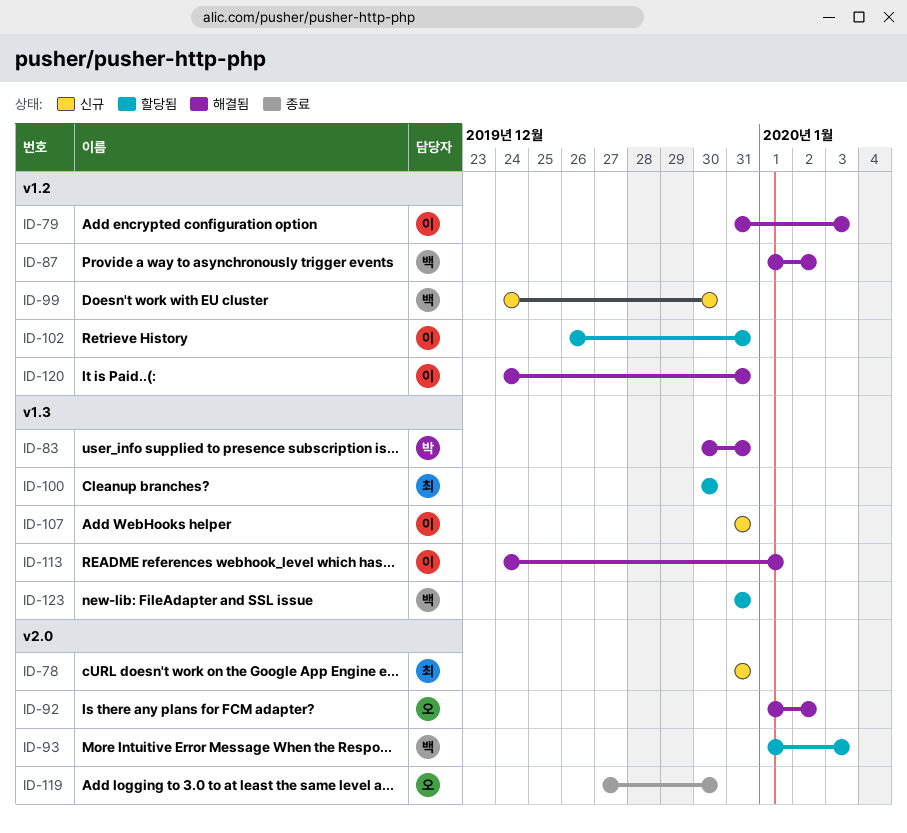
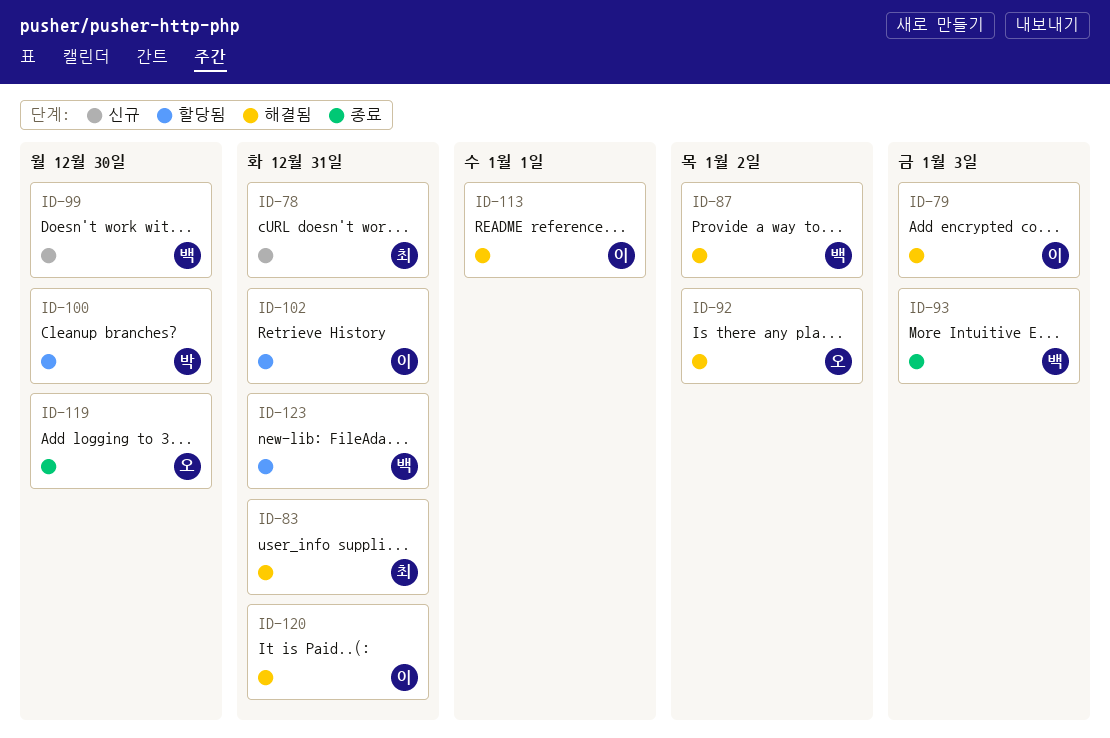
ID-83, owner: 박 -> 최
ID-93, status: 할당됨 -> 종료
ID-100, owner: 최 -> 박
ID-107: present -> none

